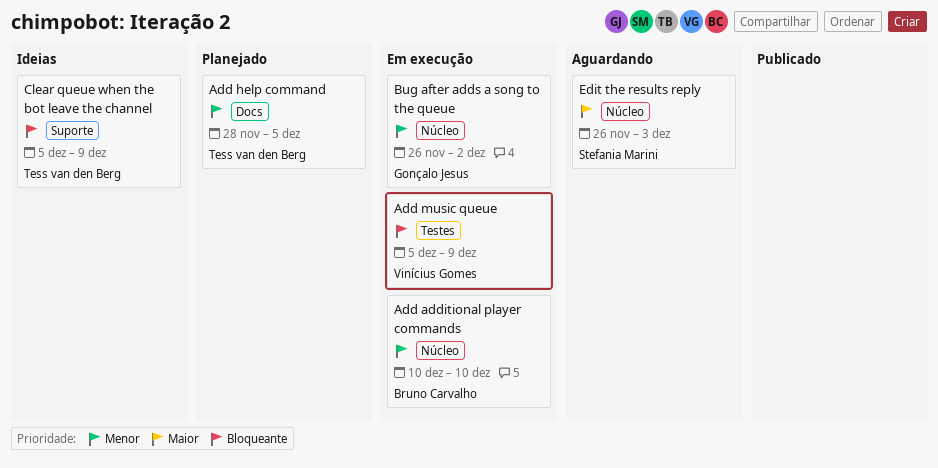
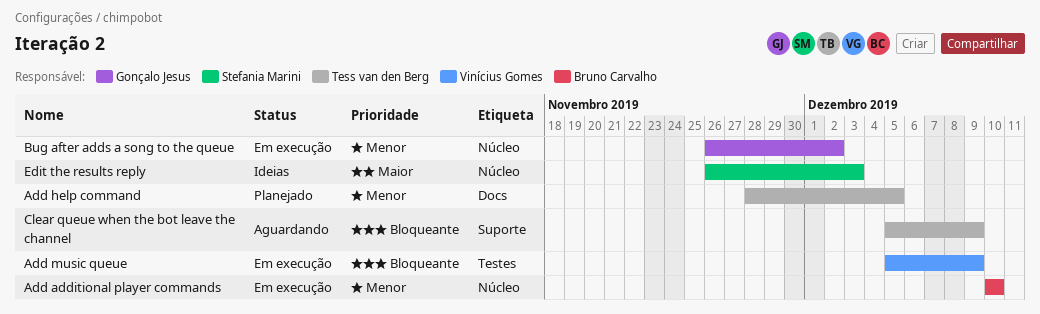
Clear queue when the bot leave the channel, status: Ideias -> Aguardando
Edit the results reply, status: Aguardando -> Ideias

